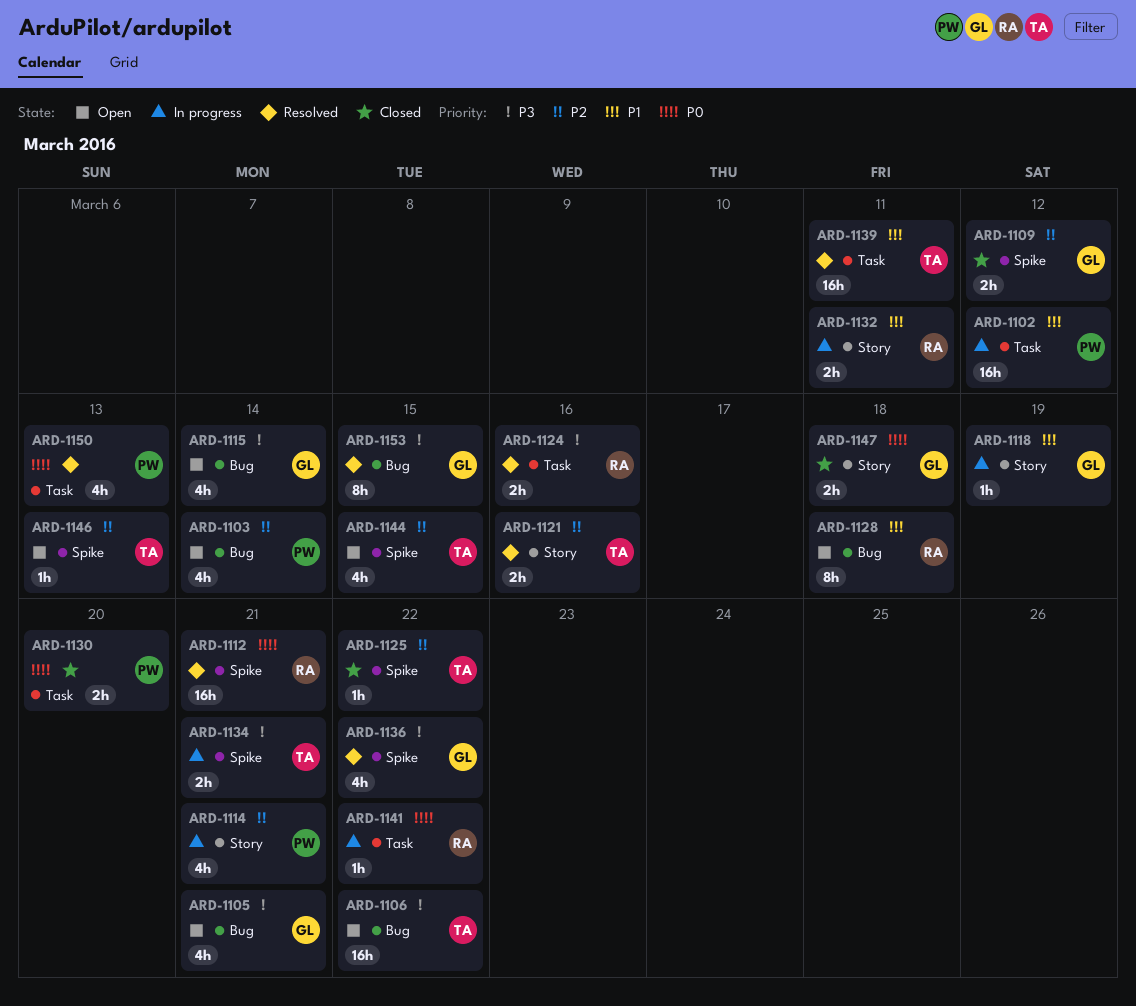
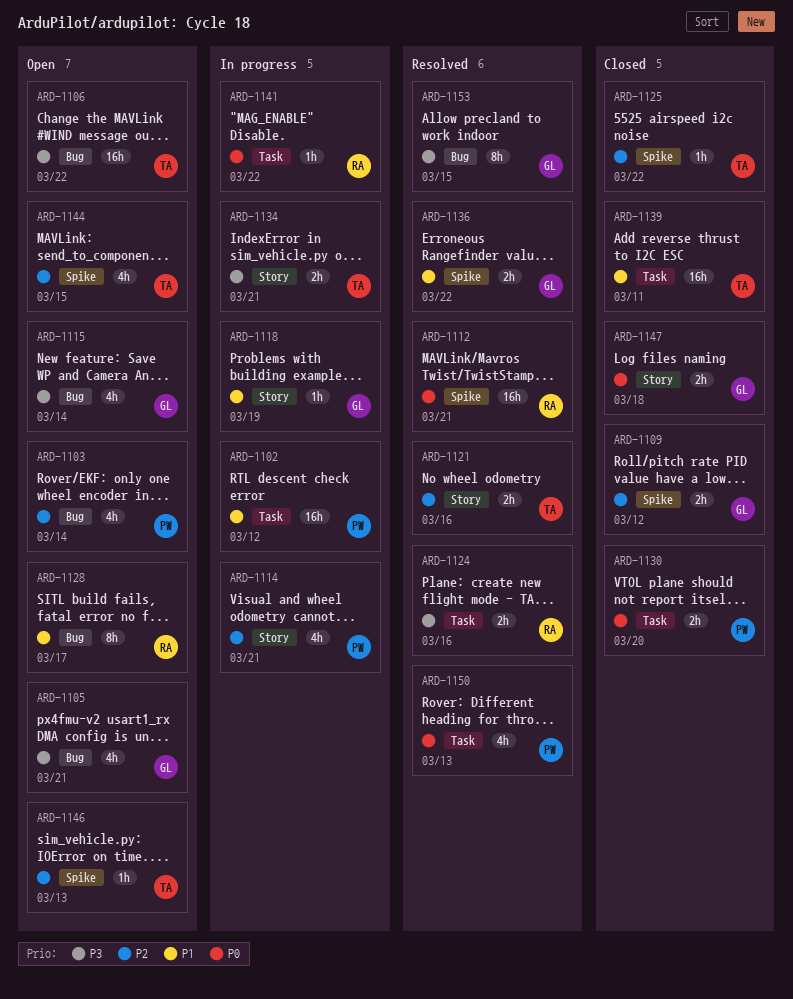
ARD-1128, due: Mar 18 -> Mar 17
ARD-1132: present -> none
ARD-1134, label: Spike -> Story
ARD-1136, priority: P3 -> P1
ARD-1136, estimate: 4h -> 2h
ARD-1139, status: Resolved -> Closed

